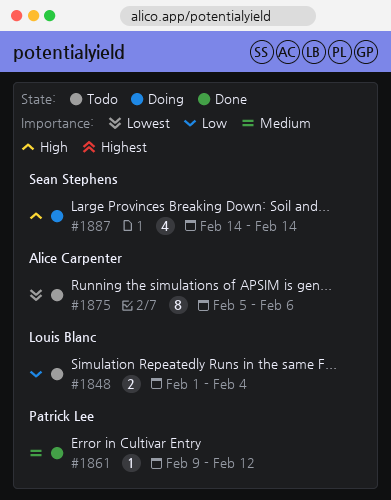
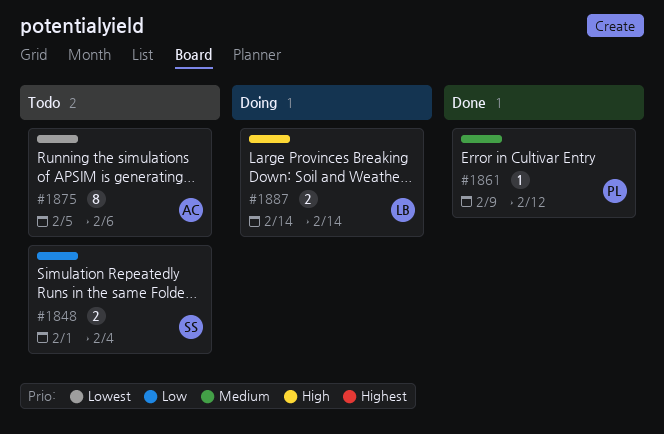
#1848, owner: Louis Blanc -> Sean Stephens
#1887, owner: Sean Stephens -> Louis Blanc
#1887, estimate: 4 -> 2

